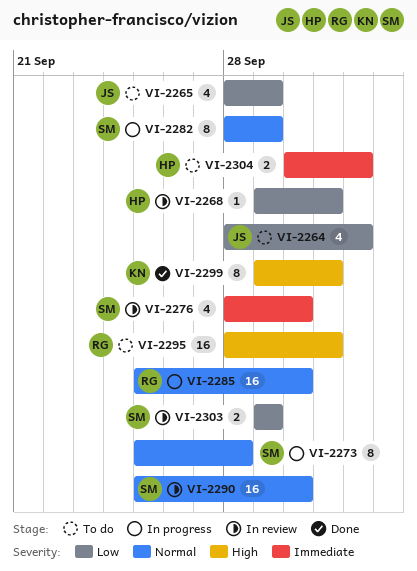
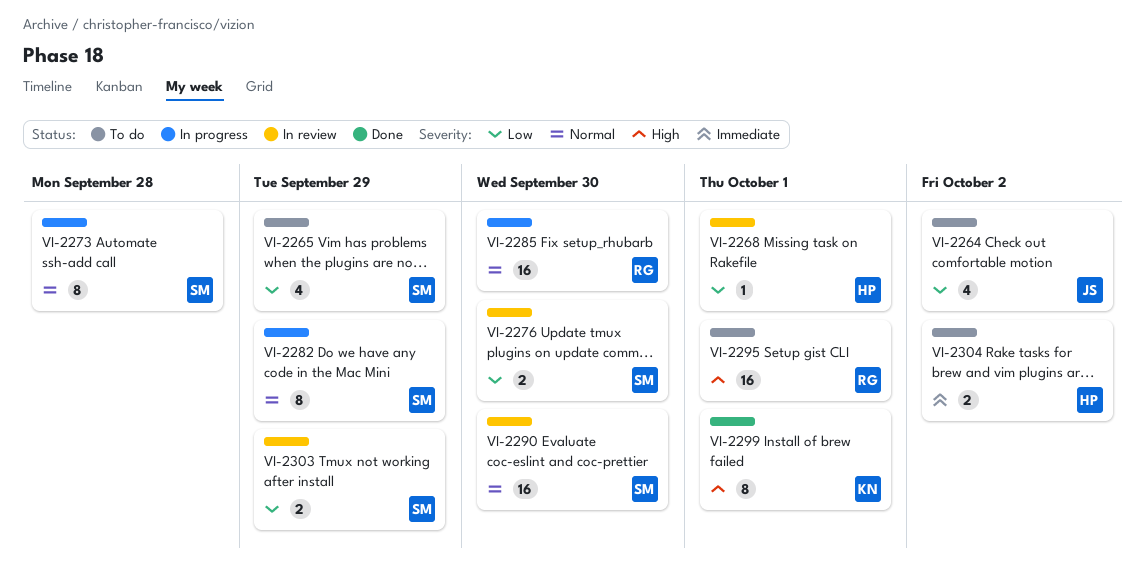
VI-2265, owner: JS -> SM
VI-2276, priority: Immediate -> Low
VI-2276, estimate: 4 -> 2

